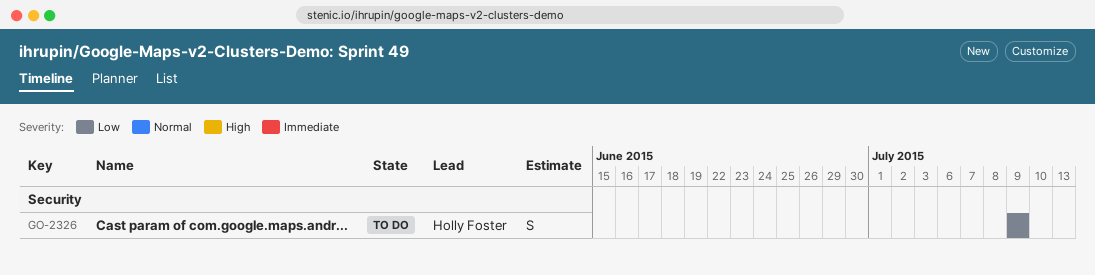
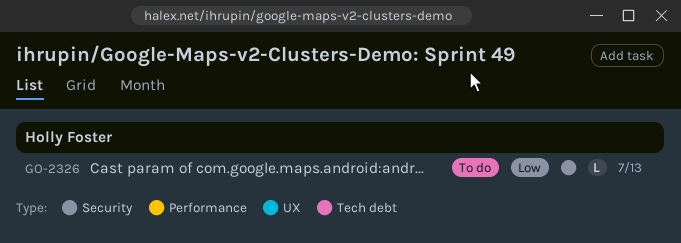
GO-2326, estimate: S -> L
GO-2326, due: Jul 9 -> Jul 13

